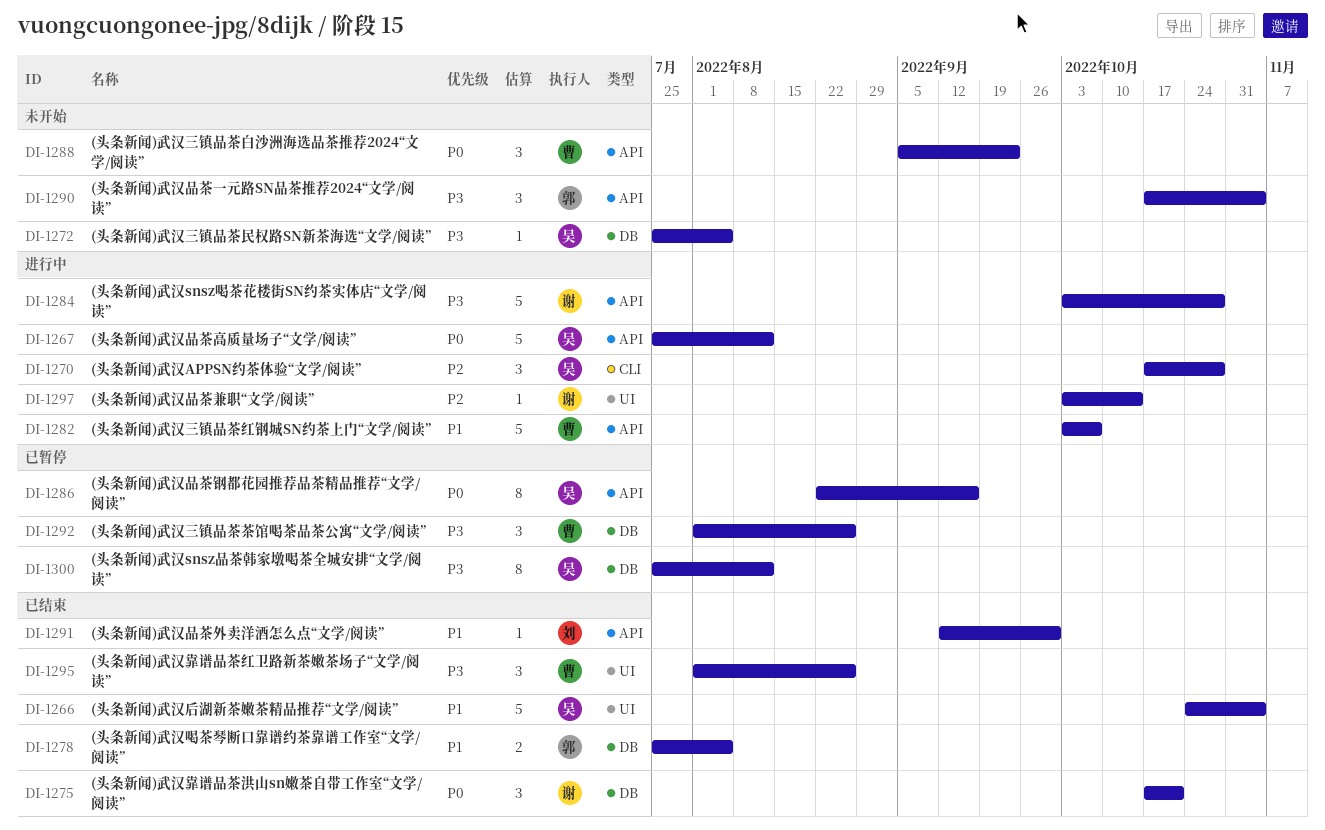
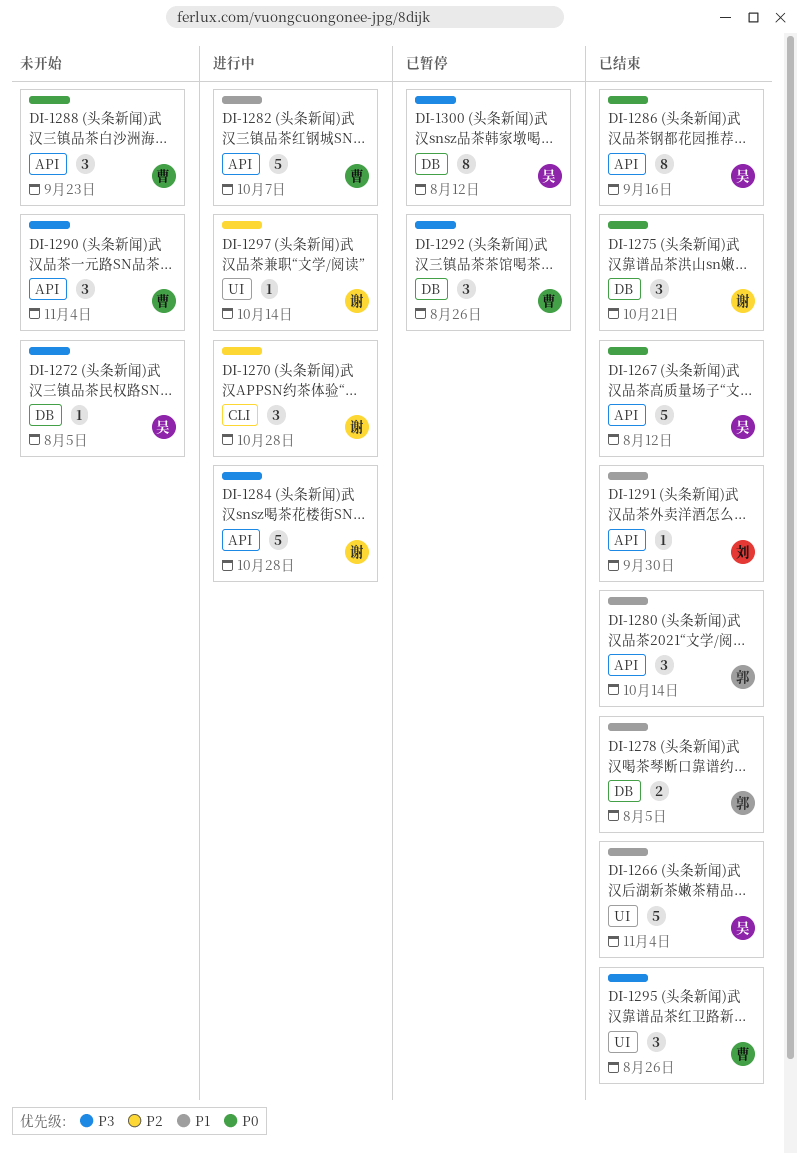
DI-1267, status: 进行中 -> 已结束
DI-1270, owner: 吴 -> 谢
DI-1280: none -> present
DI-1286, status: 已暂停 -> 已结束
DI-1290, owner: 郭 -> 曹

